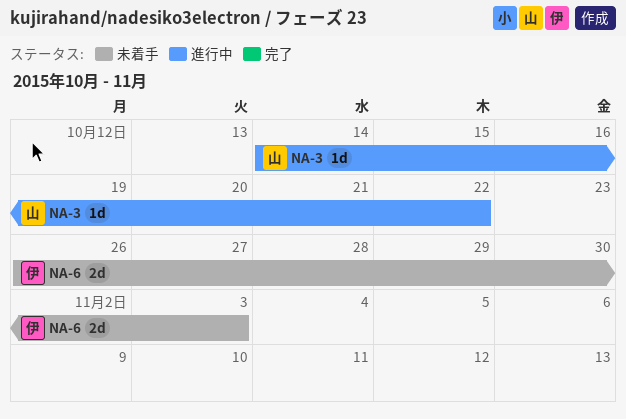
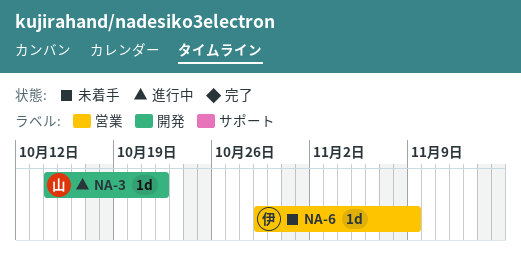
NA-6, estimate: 2d -> 1d
NA-6, start: Oct 26 -> Oct 29
NA-6, due: Nov 3 -> Nov 9

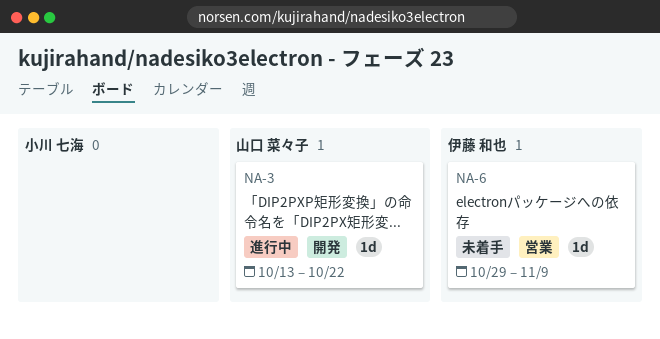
NA-3, start: Oct 14 -> Oct 13

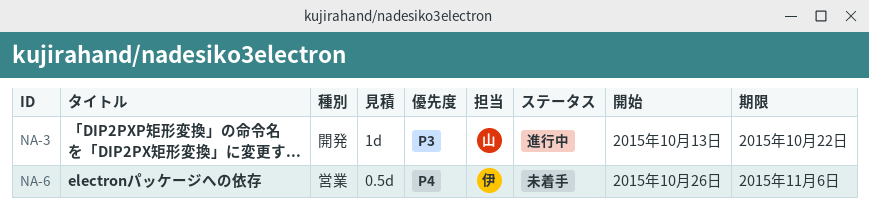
NA-6, estimate: 1d -> 0.5d
NA-6, start: Oct 29 -> Oct 26
NA-6, due: Nov 9 -> Nov 6

